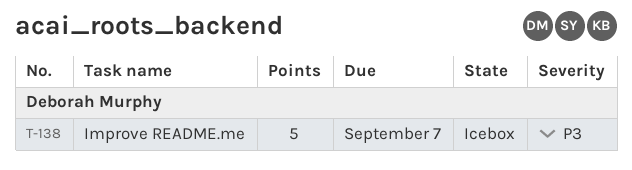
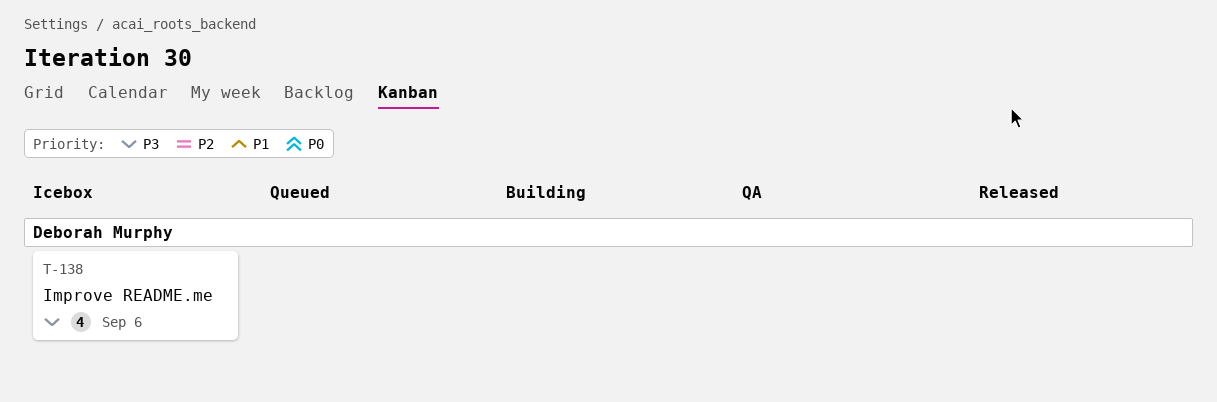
T-138, estimate: 5 -> 4
T-138, due: Sep 7 -> Sep 6

